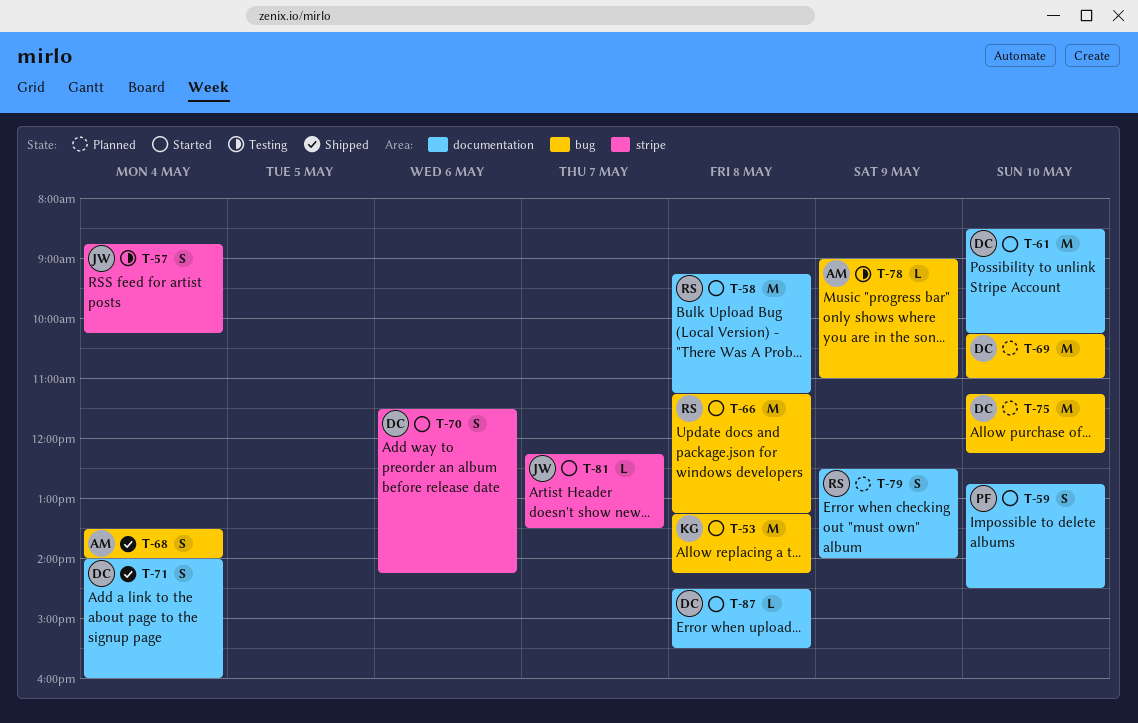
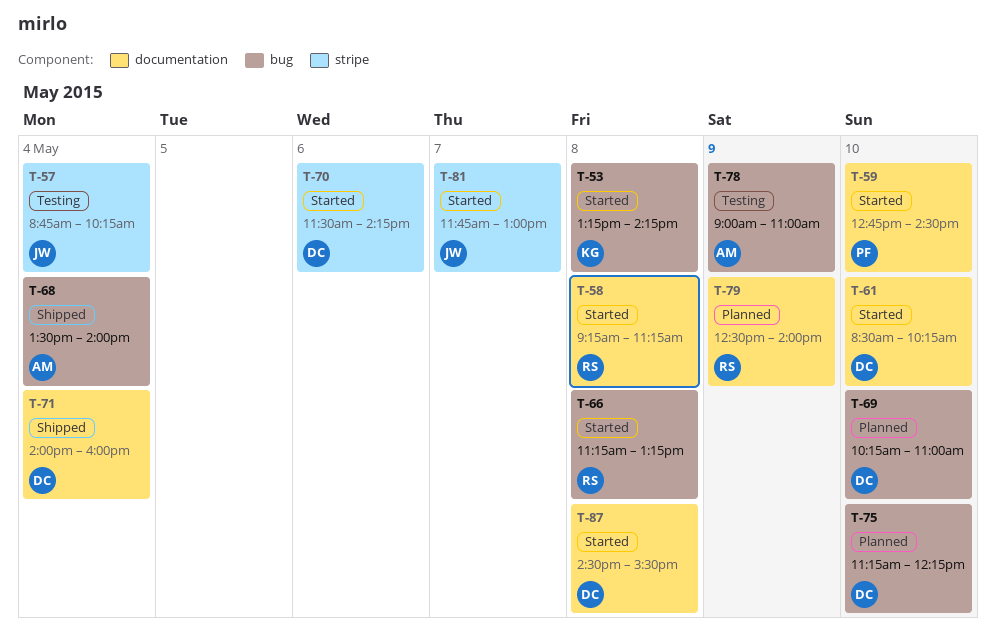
T-81, begins: 12:15 -> 11:45
T-81, ends: 13:30 -> 13:00

